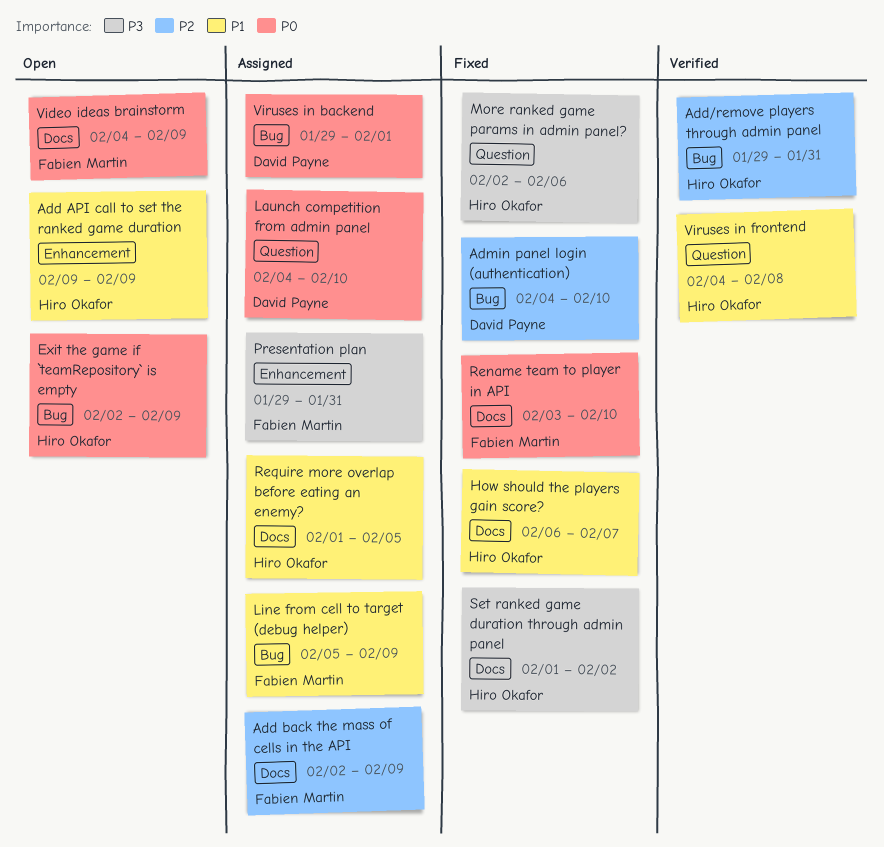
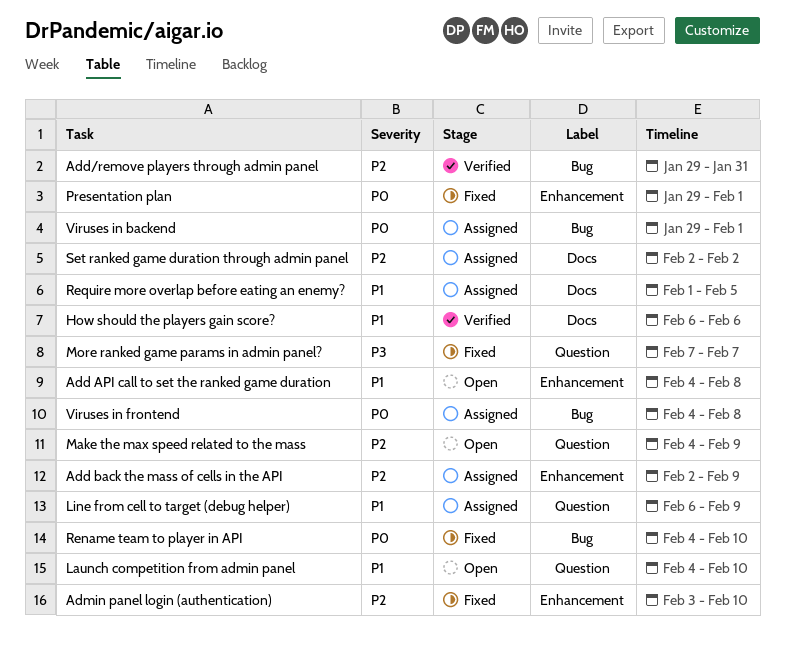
Add API call to set the ranked game duration, start: Feb 9 -> Feb 4
Add API call to set the ranked game duration, due: Feb 9 -> Feb 8
Add back the mass of cells in the API, label: Docs -> Enhancement
Admin panel login (authentication), label: Bug -> Enhancement
Admin panel login (authentication), start: Feb 4 -> Feb 3
Exit the game if `teamRepository` is empty: present -> none
How should the players gain score?, status: Fixed -> Verified
How should the players gain score?, due: Feb 7 -> Feb 6
Launch competition from admin panel, status: Assigned -> Open
Launch competition from admin panel, priority: P0 -> P1
Line from cell to target (debug helper), label: Bug -> Question
Line from cell to target (debug helper), start: Feb 5 -> Feb 6
Make the max speed related to the mass: none -> present
More ranked game params in admin panel?, start: Feb 2 -> Feb 7
More ranked game params in admin panel?, due: Feb 6 -> Feb 7
Presentation plan, status: Assigned -> Fixed
Presentation plan, priority: P3 -> P0
Presentation plan, due: Jan 31 -> Feb 1
Rename team to player in API, label: Docs -> Bug
Rename team to player in API, start: Feb 3 -> Feb 4
Set ranked game duration through admin panel, status: Fixed -> Assigned
Set ranked game duration through admin panel, priority: P3 -> P2
Set ranked game duration through admin panel, start: Feb 1 -> Feb 2
Video ideas brainstorm: present -> none
Viruses in frontend, status: Verified -> Assigned
Viruses in frontend, priority: P1 -> P0
Viruses in frontend, label: Question -> Bug

